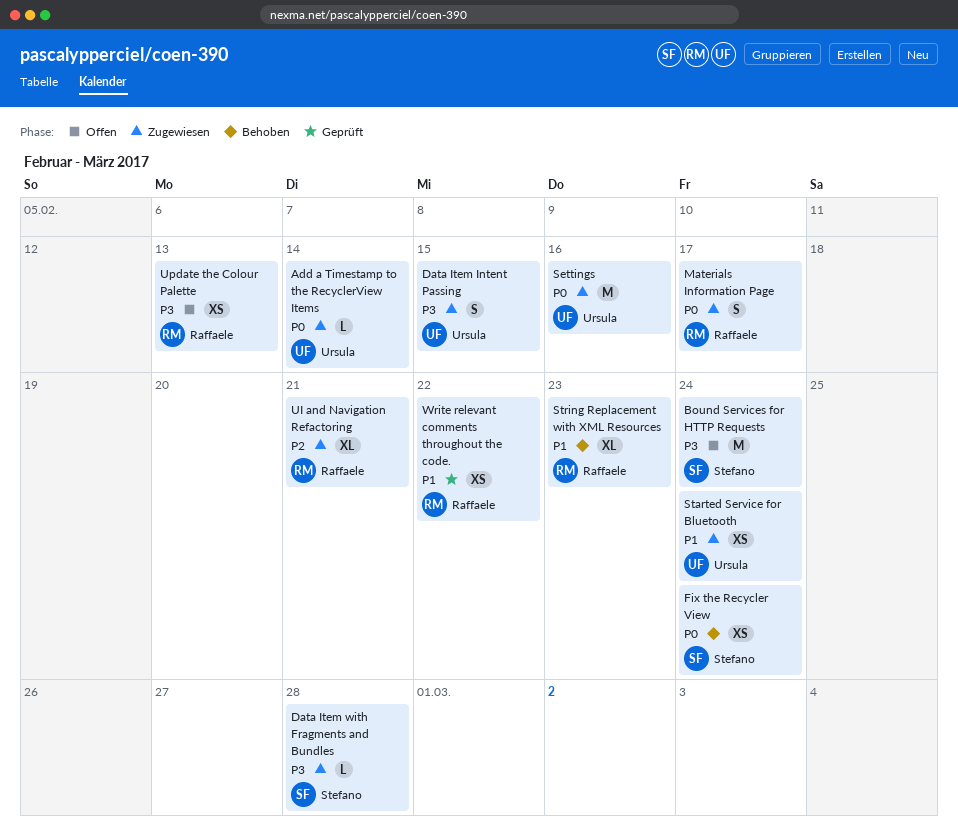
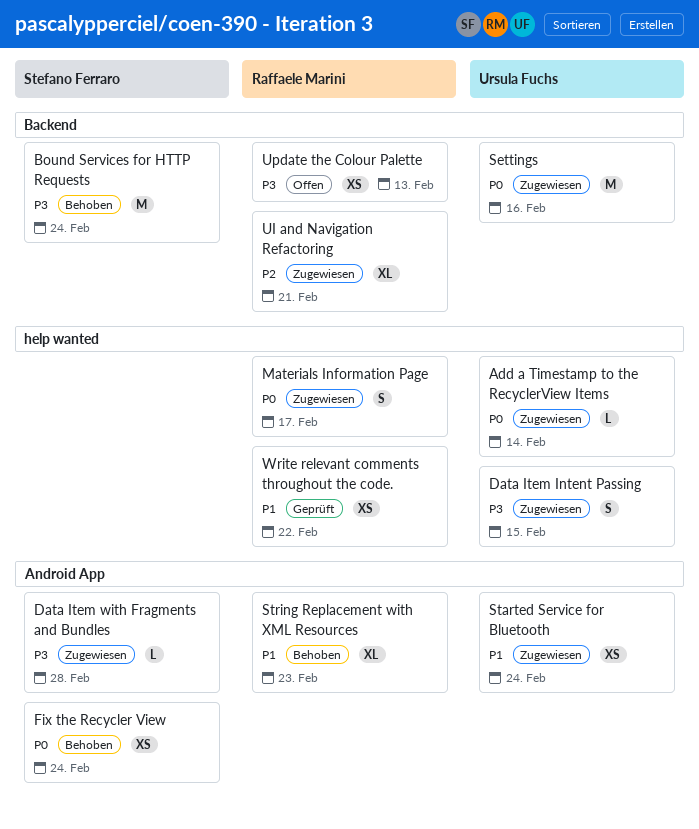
Bound Services for HTTP Requests, status: Offen -> Behoben

